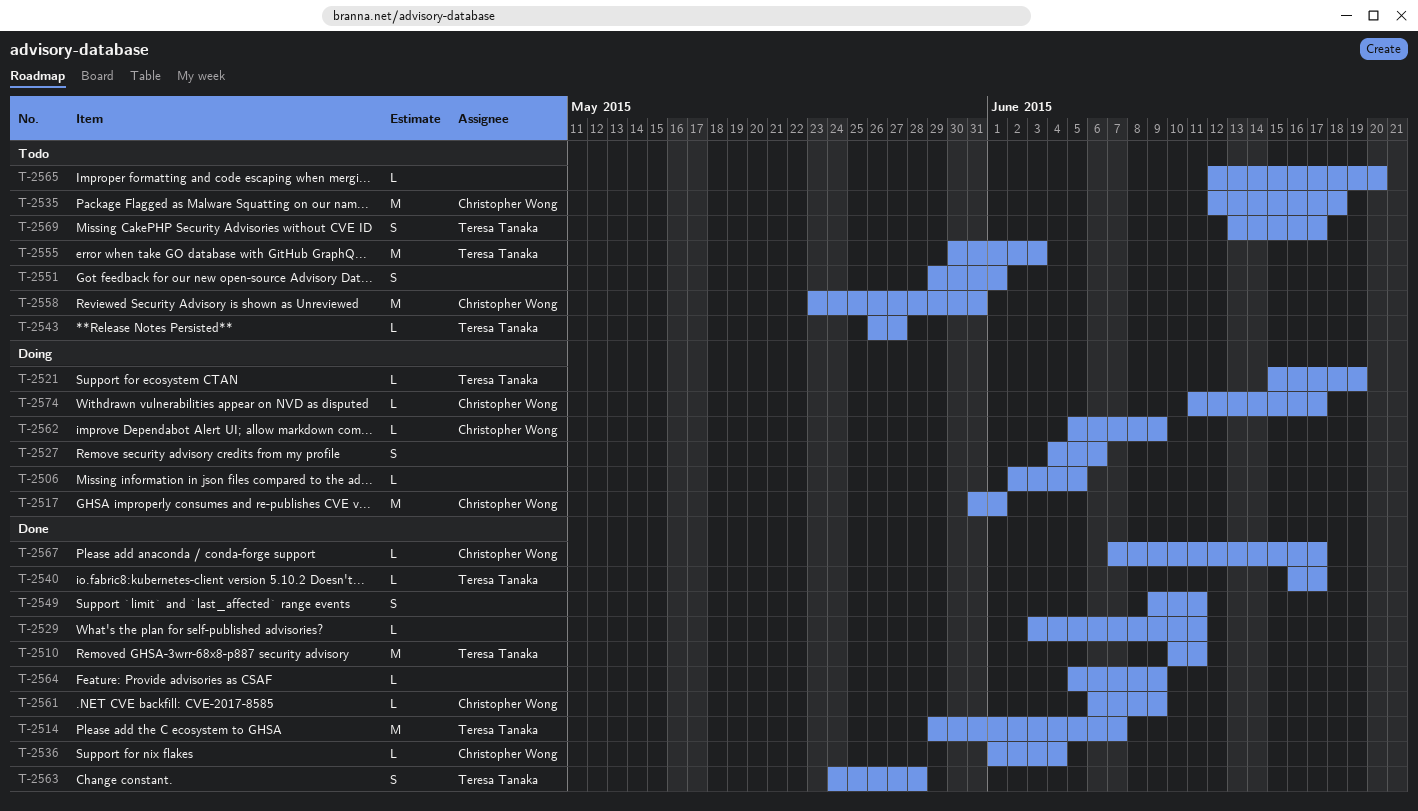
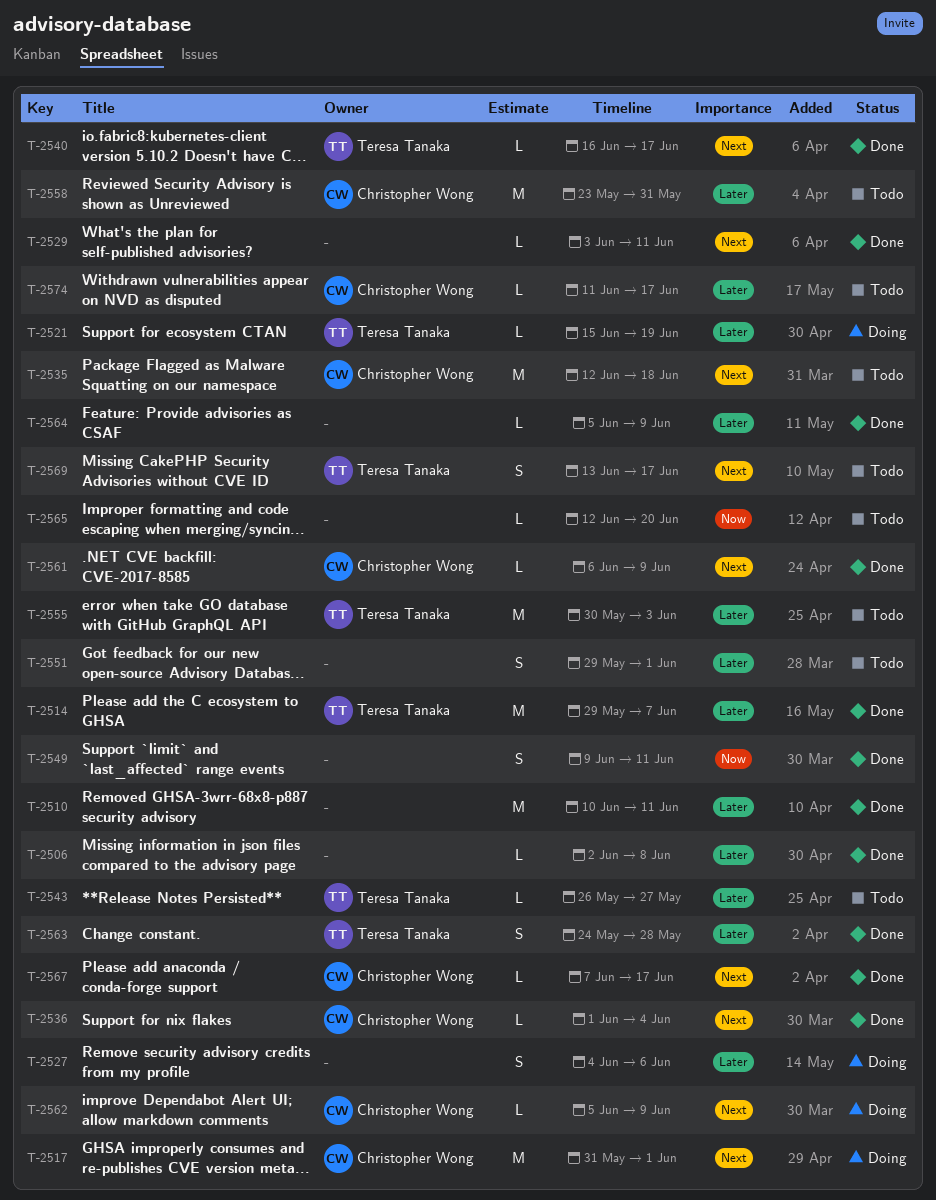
T-2506, status: Doing -> Done
T-2506, due: Jun 5 -> Jun 8
T-2510, owner: Teresa Tanaka -> none
T-2574, status: Doing -> Todo

